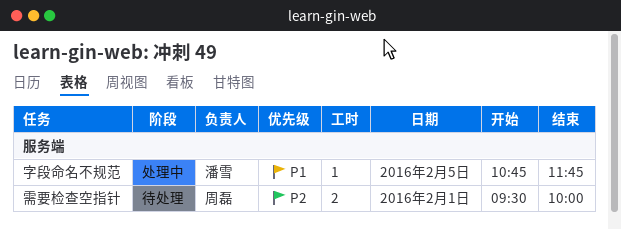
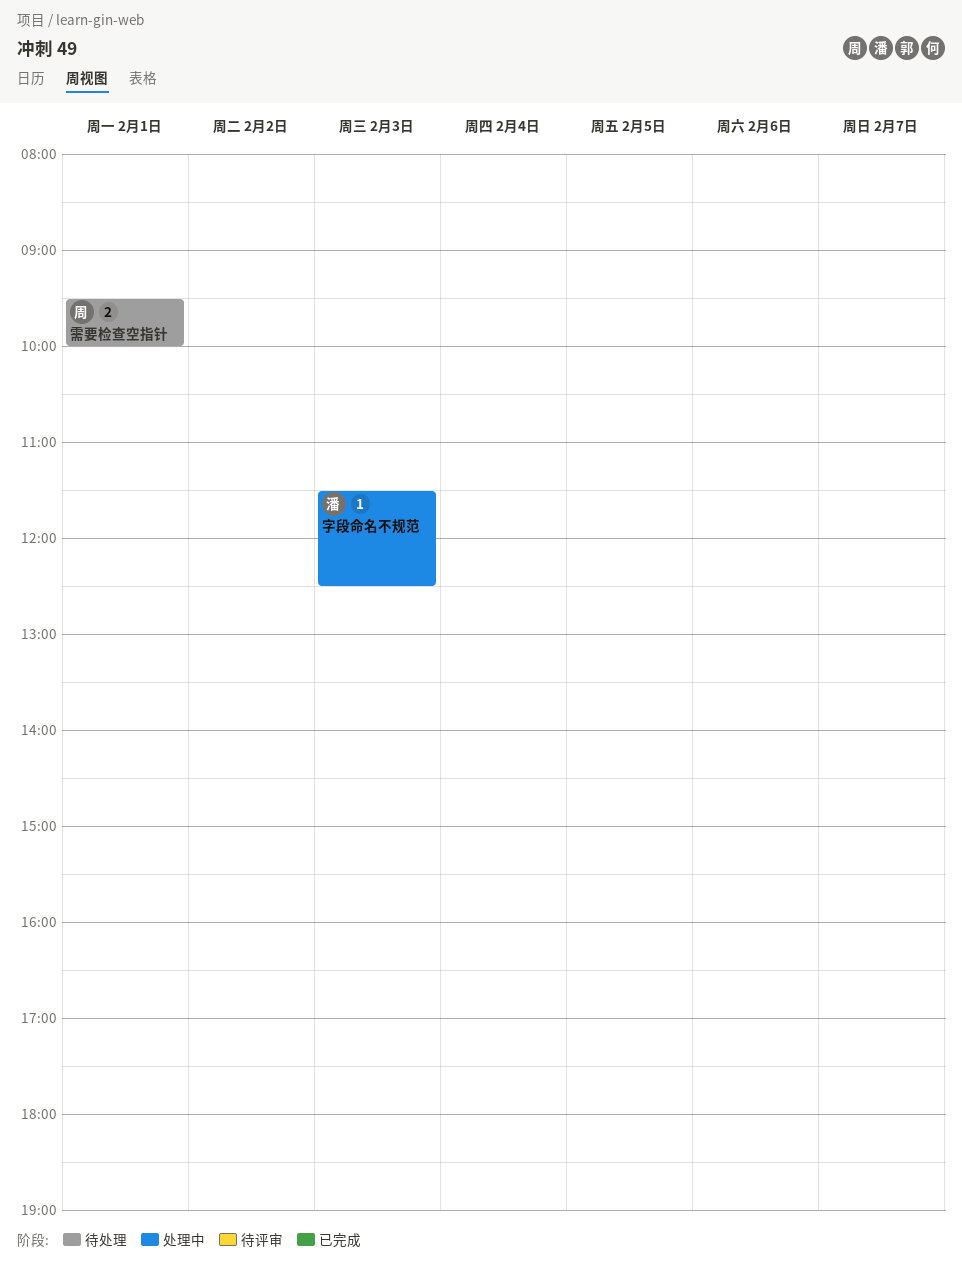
字段命名不规范, day: Feb 5 -> Feb 3
字段命名不规范, begins: 10:45 -> 11:30
字段命名不规范, ends: 11:45 -> 12:30

